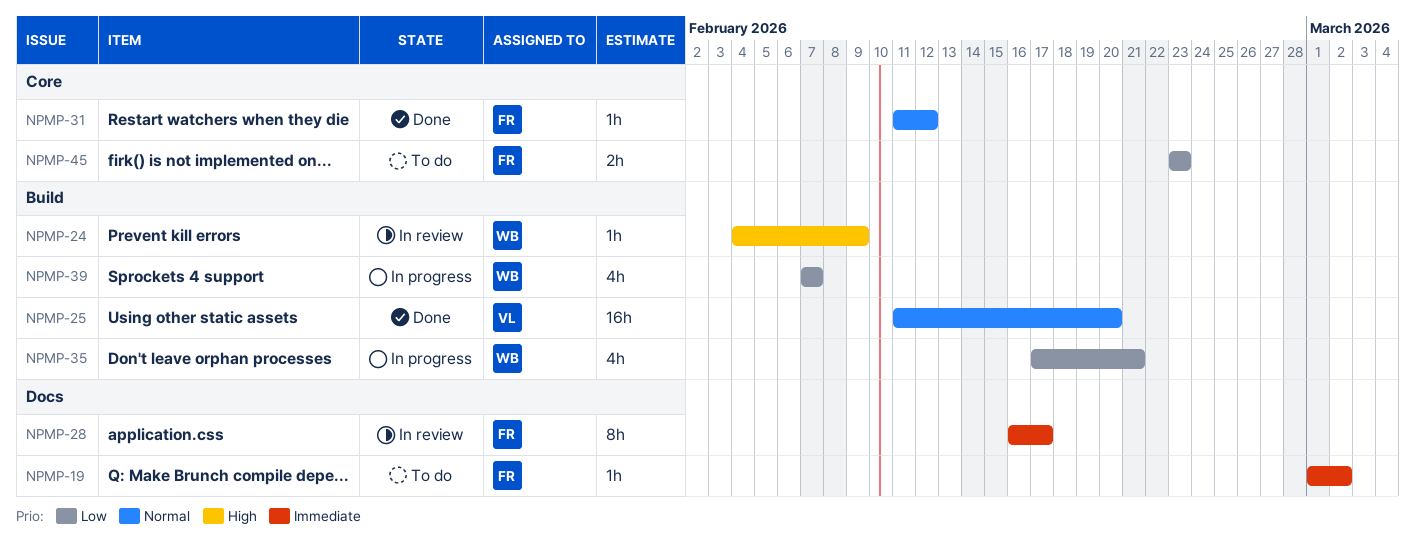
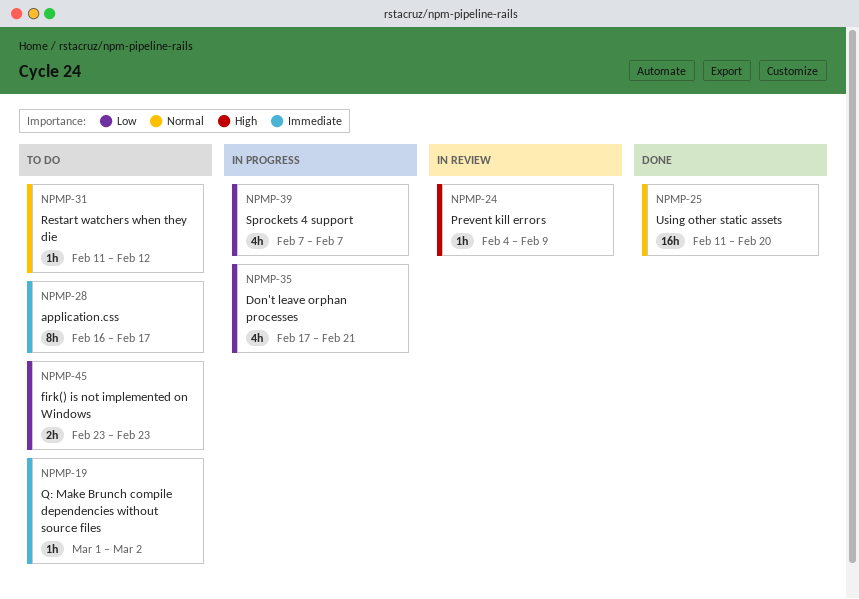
NPMP-28, status: In review -> To do
NPMP-31, status: Done -> To do

